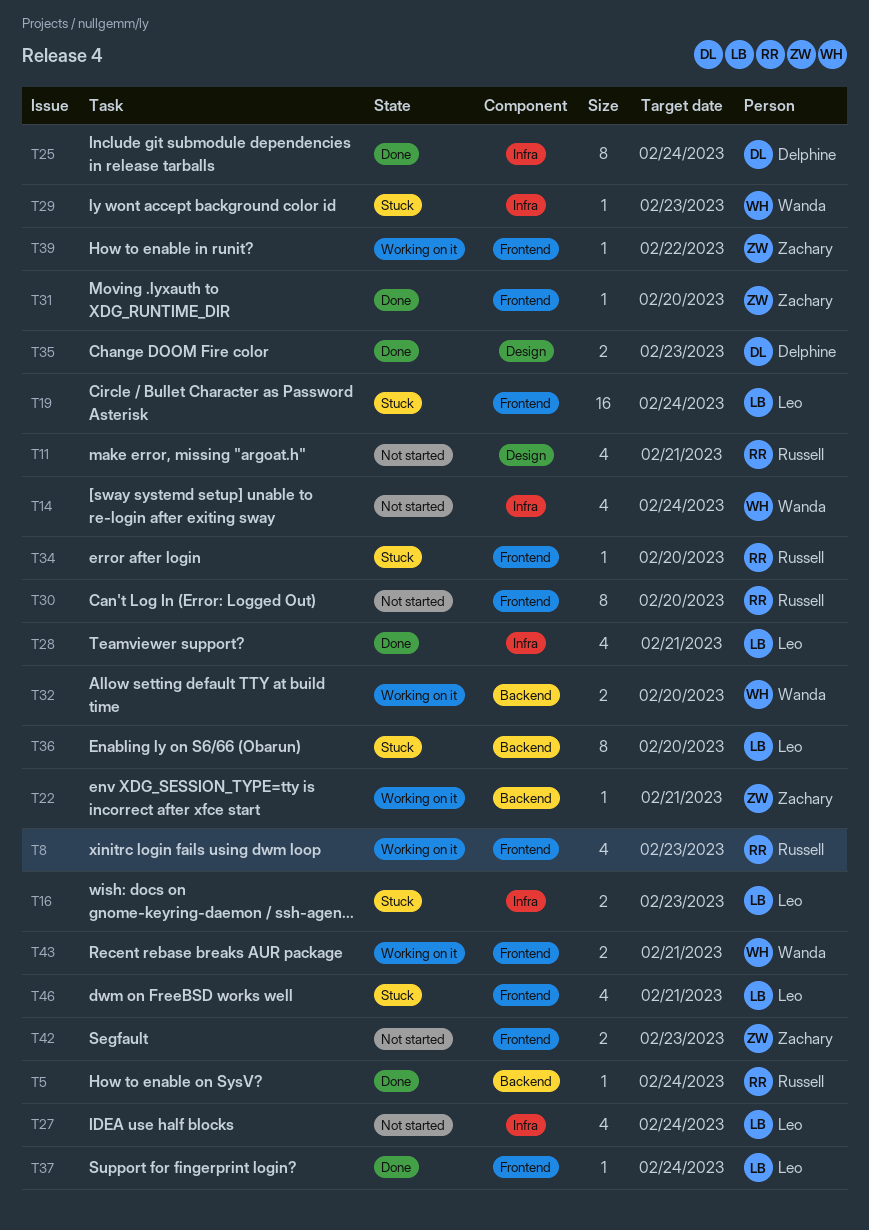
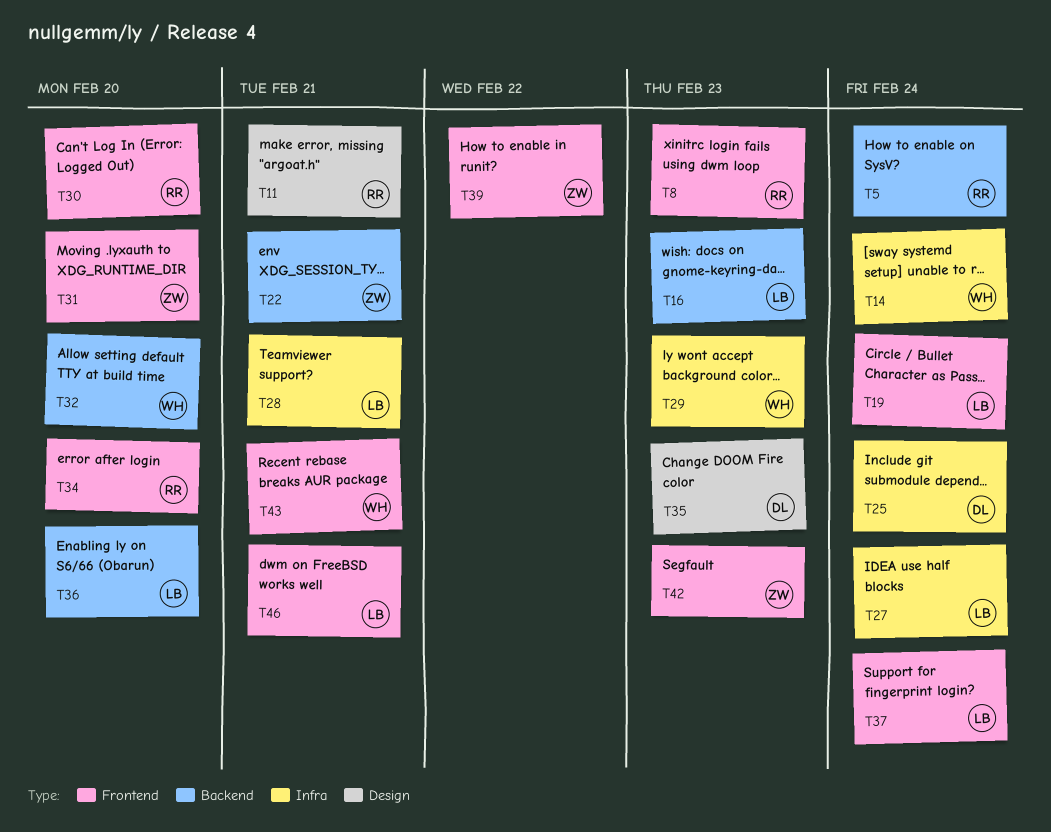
T16, label: Infra -> Backend

